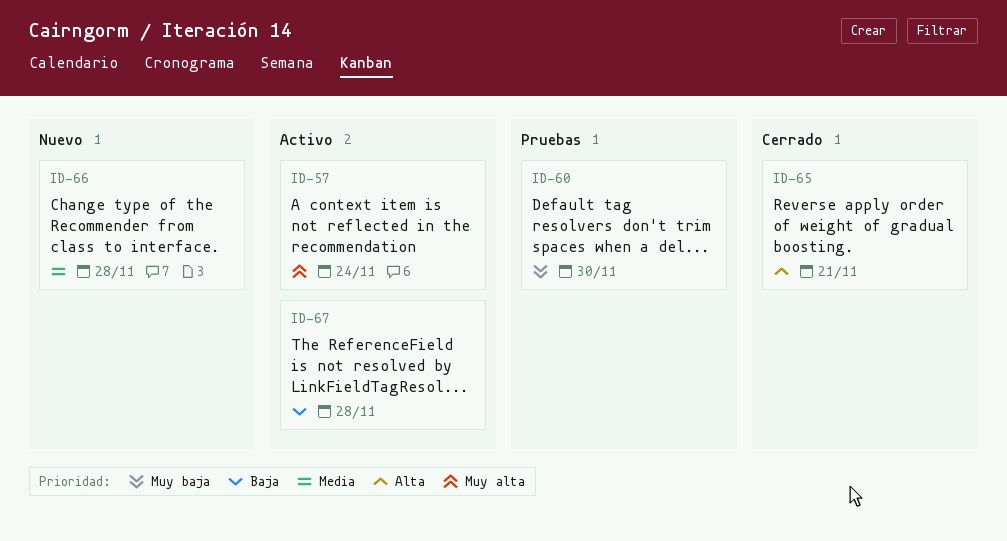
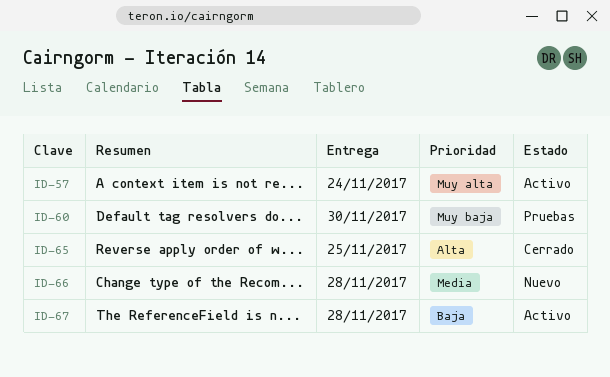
ID-65, due: Nov 21 -> Nov 25

